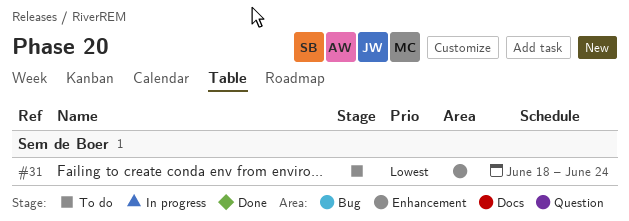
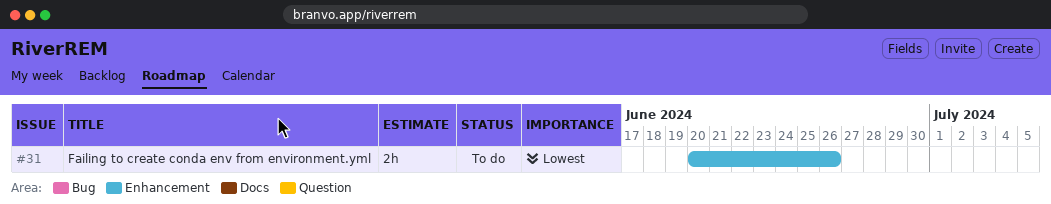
#31, start: Jun 18 -> Jun 20
#31, due: Jun 24 -> Jun 26

